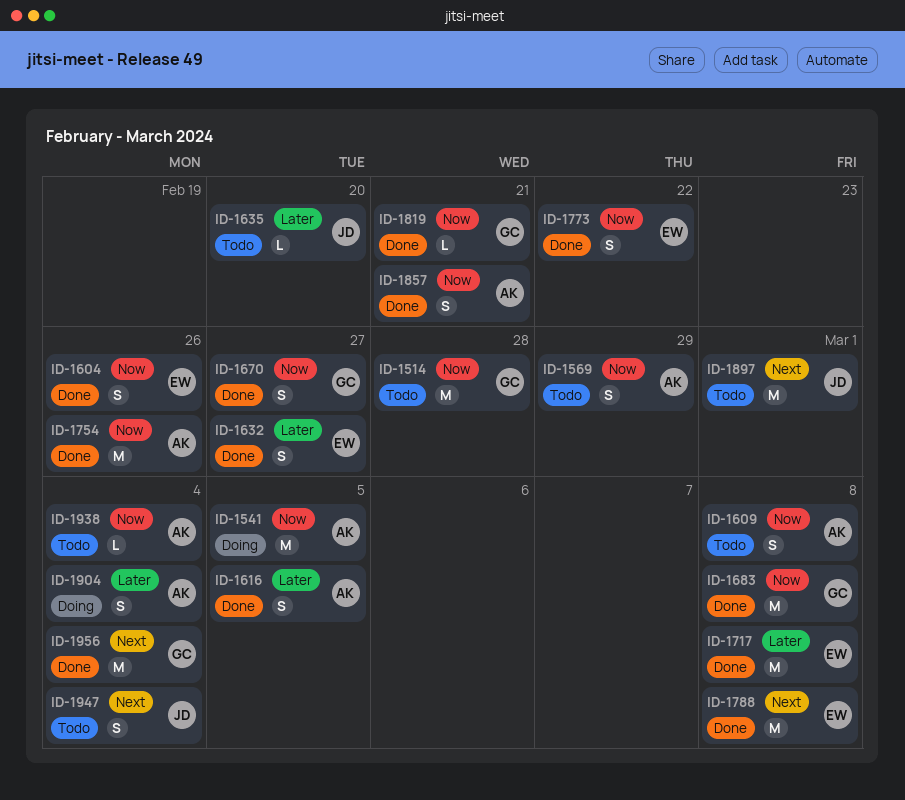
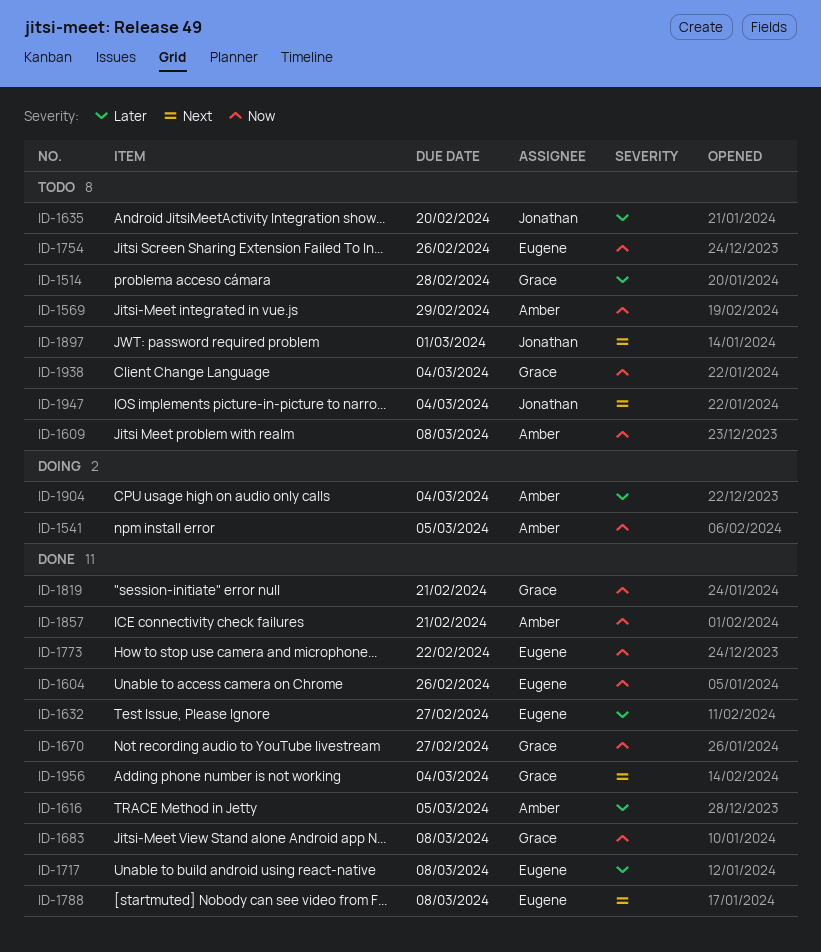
ID-1514, priority: Now -> Later
ID-1754, status: Done -> Todo
ID-1754, owner: Amber -> Eugene
ID-1938, owner: Amber -> Grace

